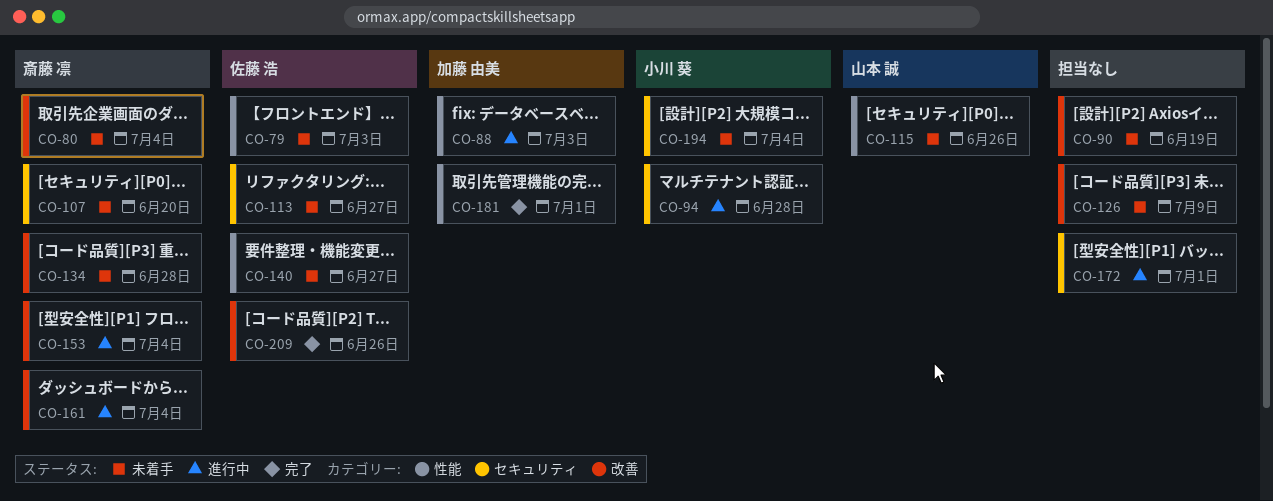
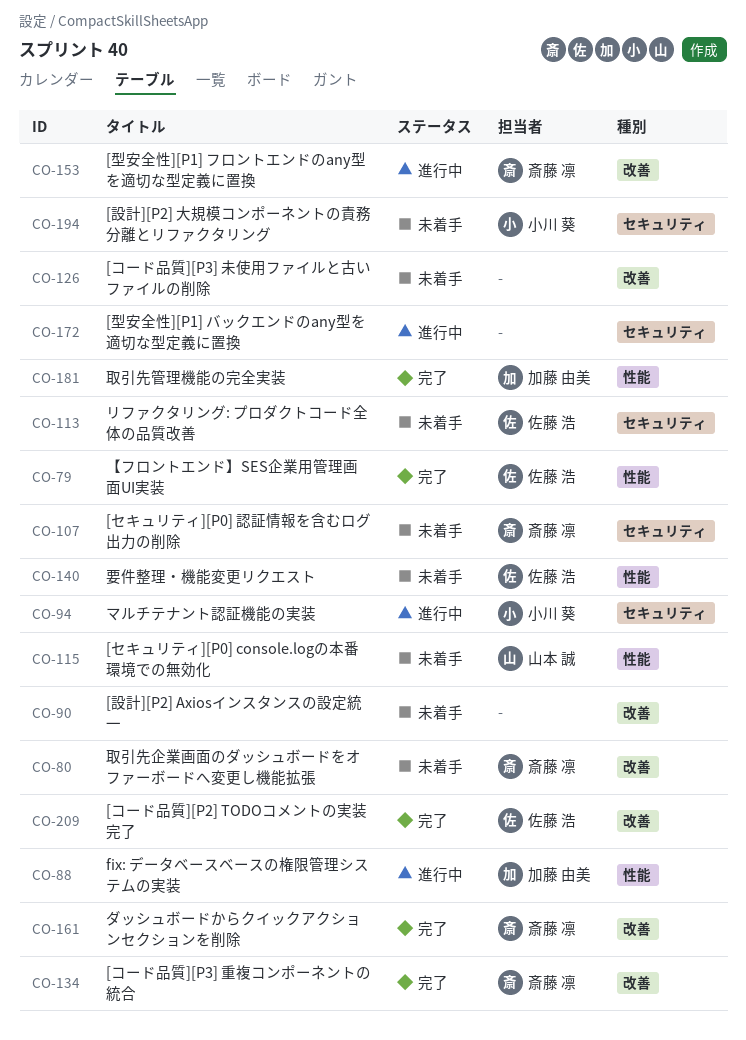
CO-79, status: 未着手 -> 完了
CO-134, status: 未着手 -> 完了
CO-161, status: 進行中 -> 完了

